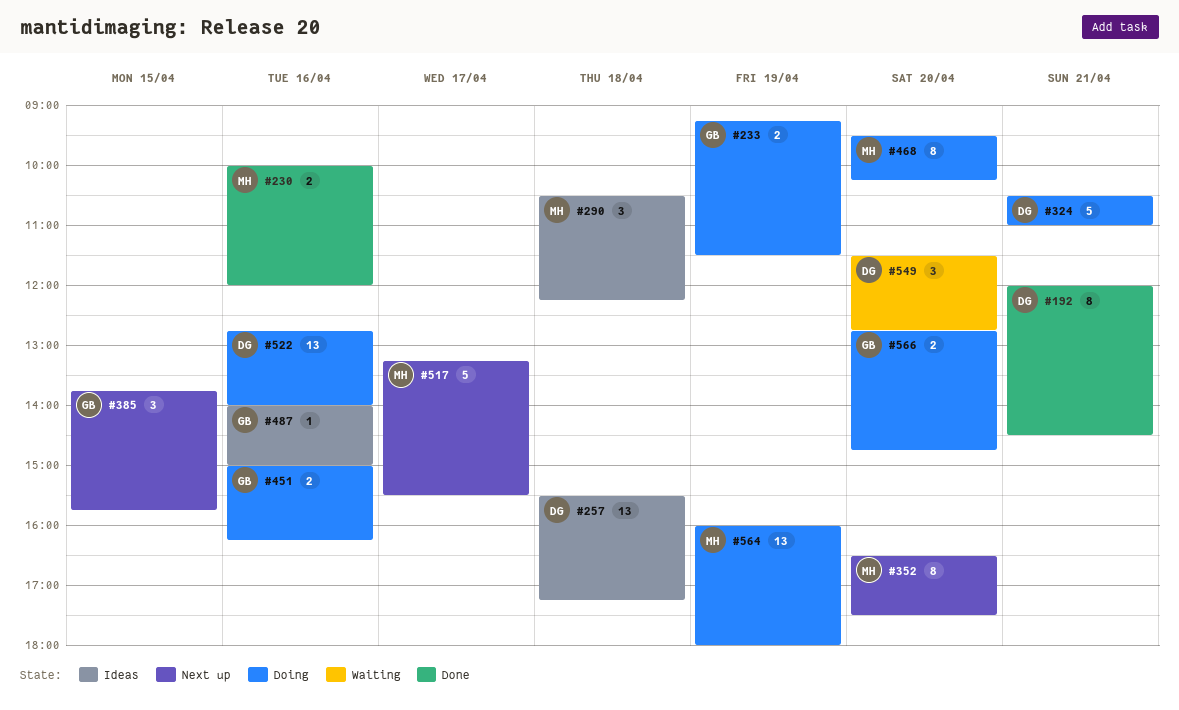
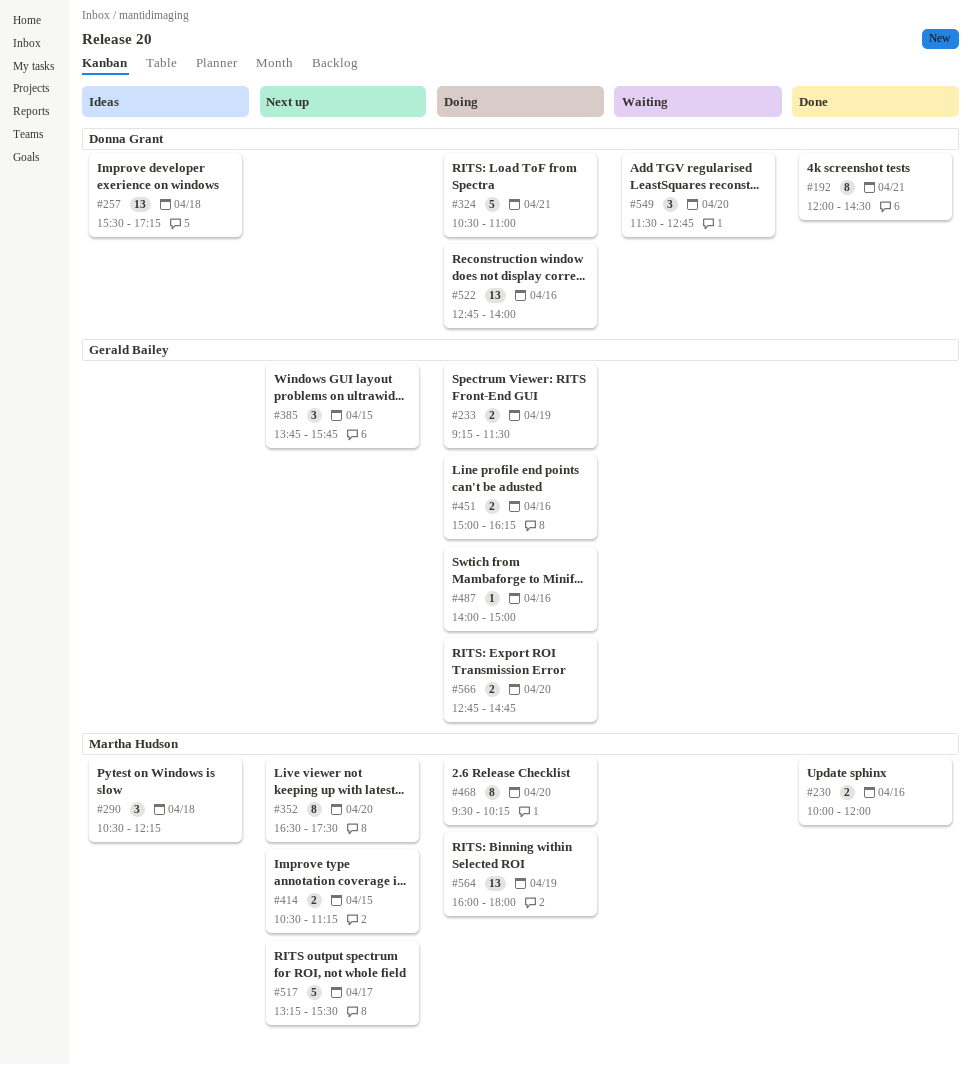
#414: none -> present
#487, status: Ideas -> Doing

